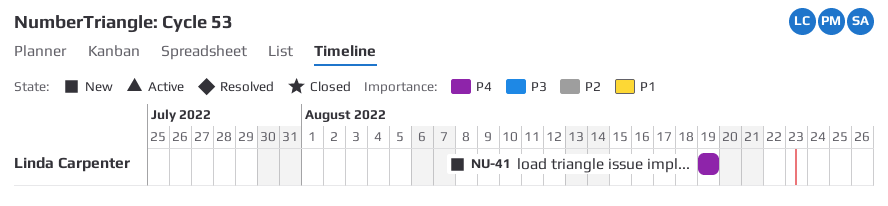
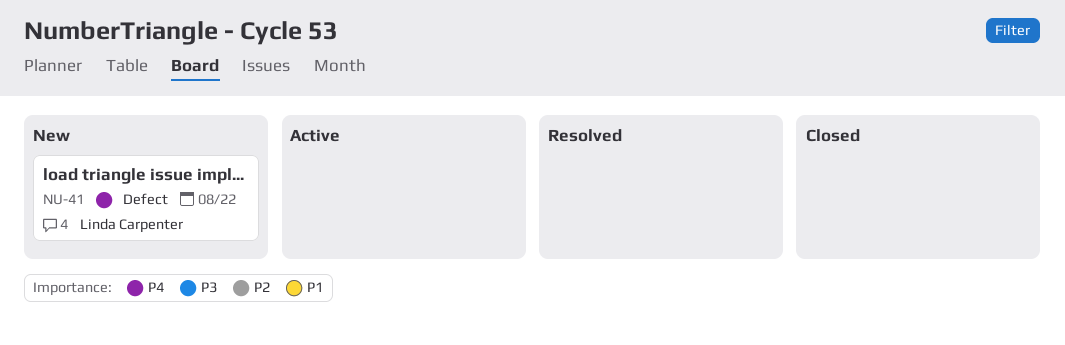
NU-41, due: Aug 19 -> Aug 22

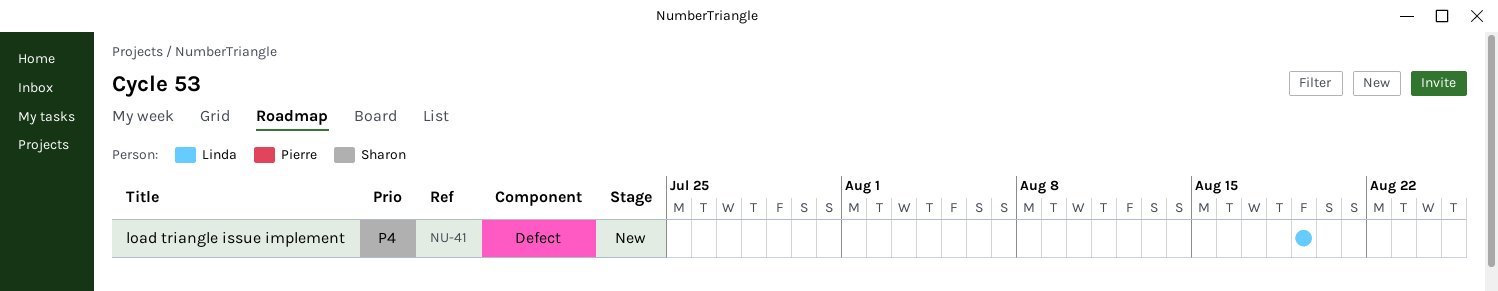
NU-41, due: Aug 22 -> Aug 19

